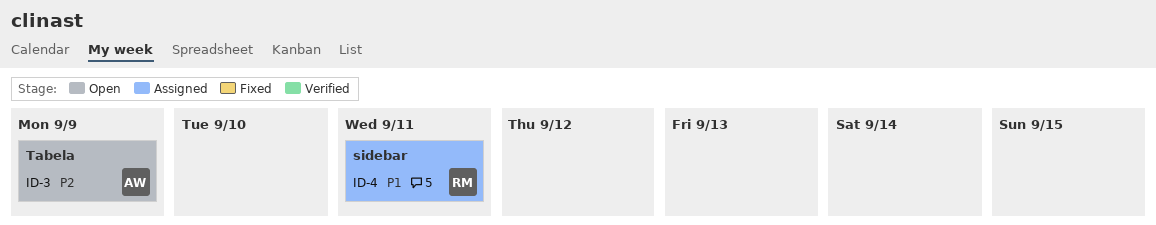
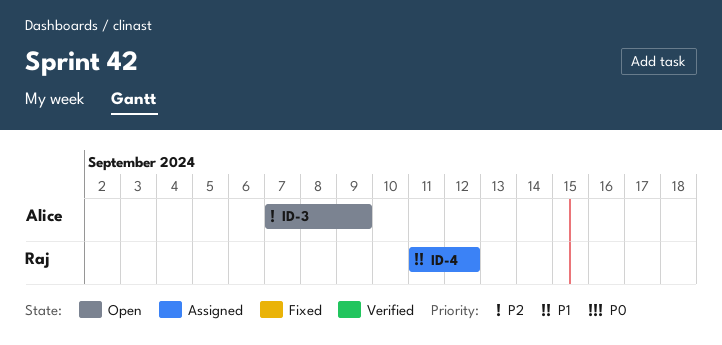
ID-4, due: Sep 11 -> Sep 12

